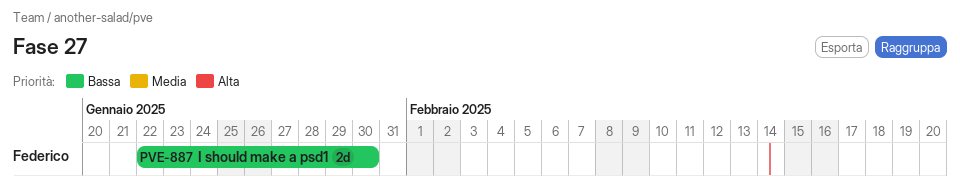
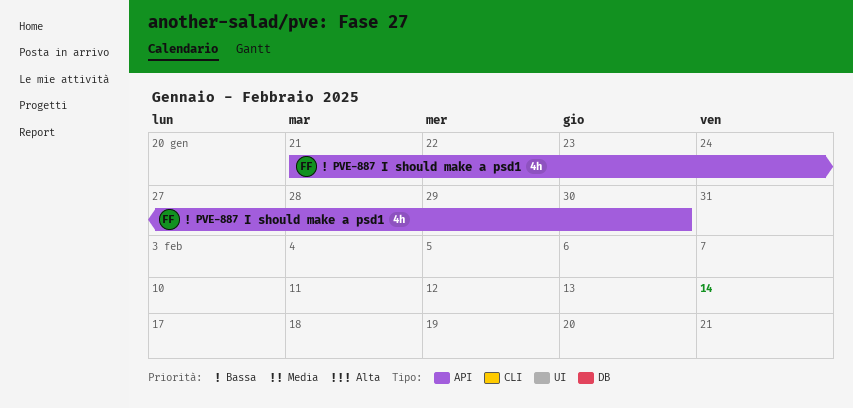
PVE-887, estimate: 2d -> 4h
PVE-887, start: Jan 22 -> Jan 21

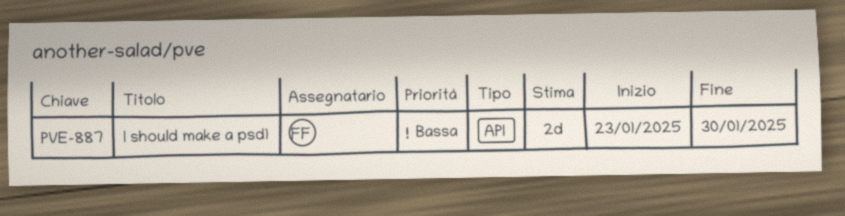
PVE-887, estimate: 4h -> 2d
PVE-887, start: Jan 21 -> Jan 23

